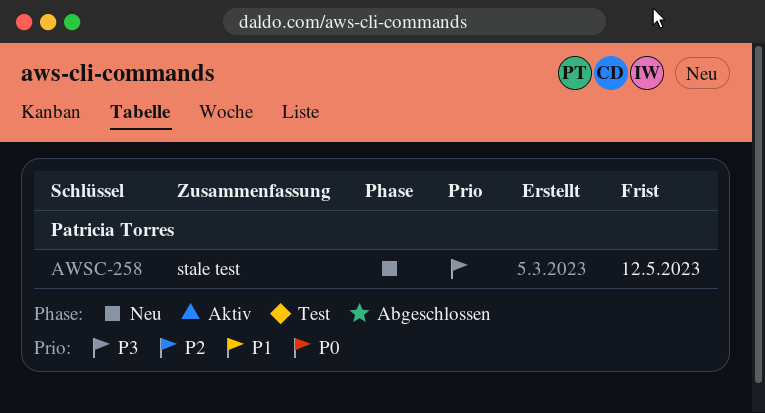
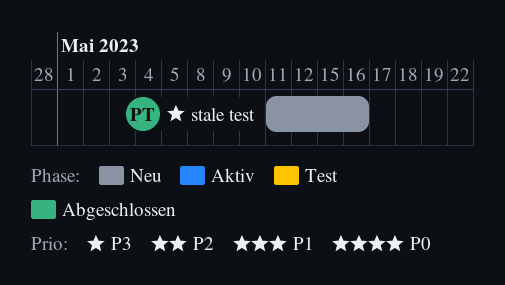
stale test, due: May 12 -> May 16

